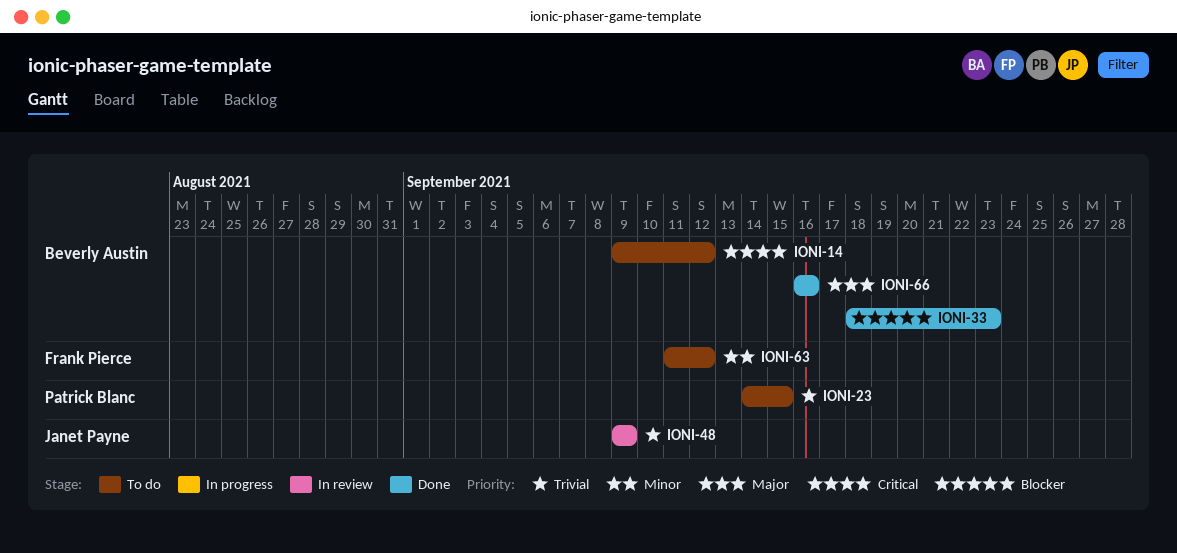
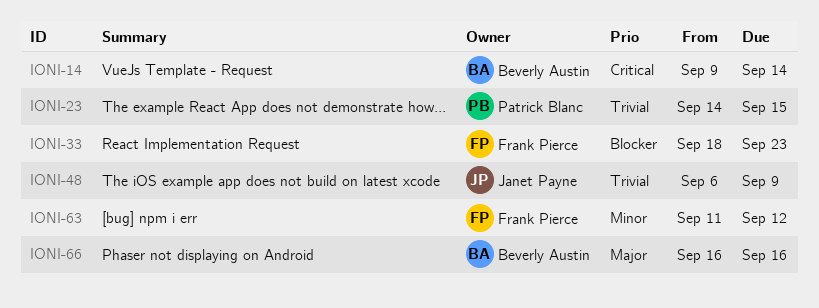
IONI-14, due: Sep 12 -> Sep 14
IONI-33, owner: Beverly Austin -> Frank Pierce
IONI-48, start: Sep 9 -> Sep 6

